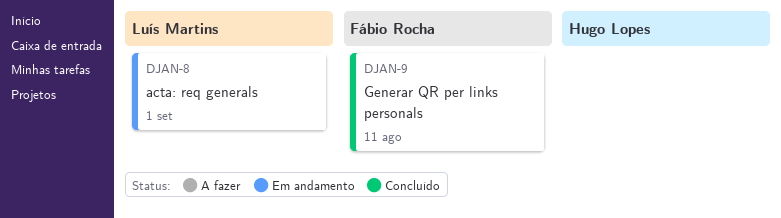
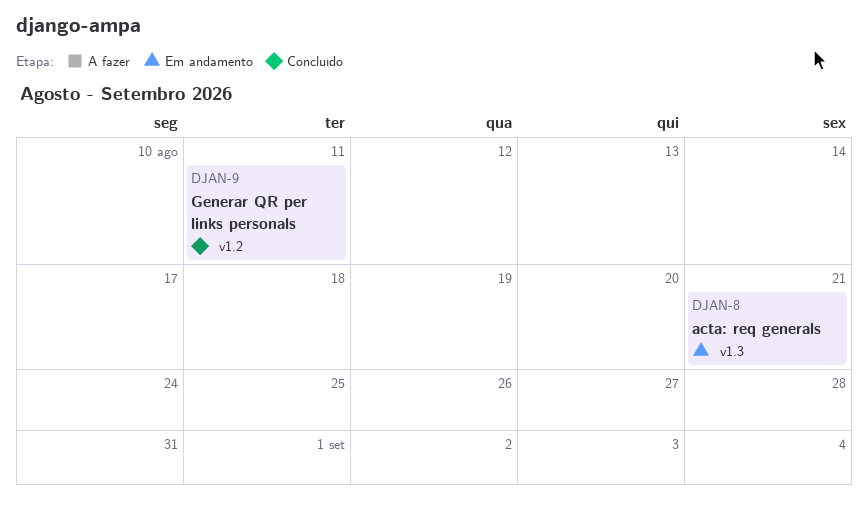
DJAN-8, due: Sep 1 -> Aug 21

